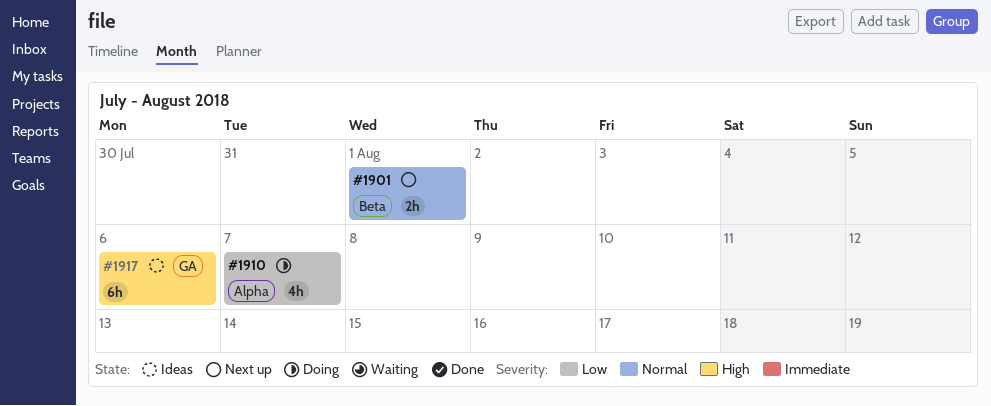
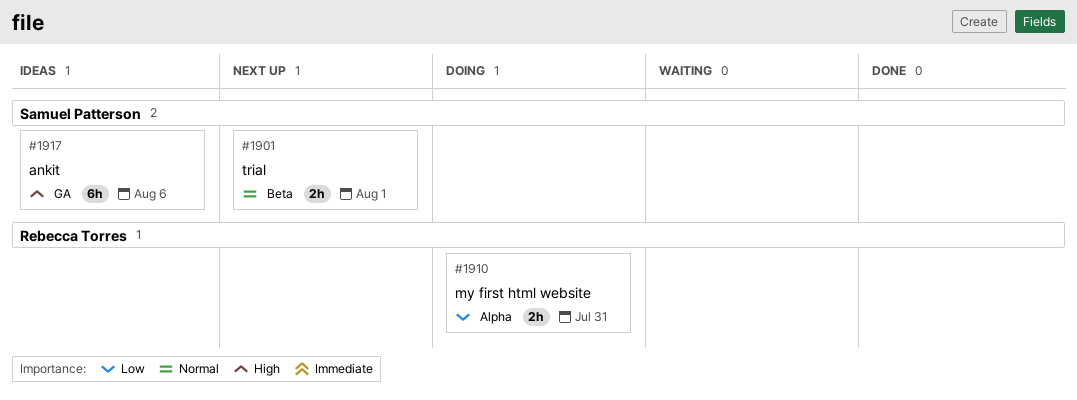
#1910, estimate: 4h -> 2h
#1910, due: Aug 7 -> Jul 31

